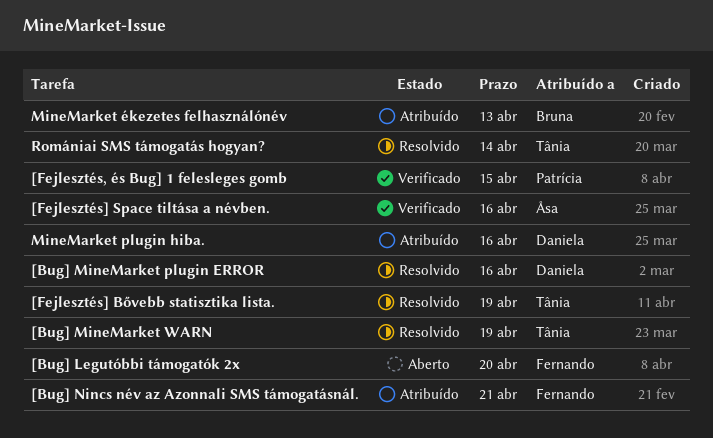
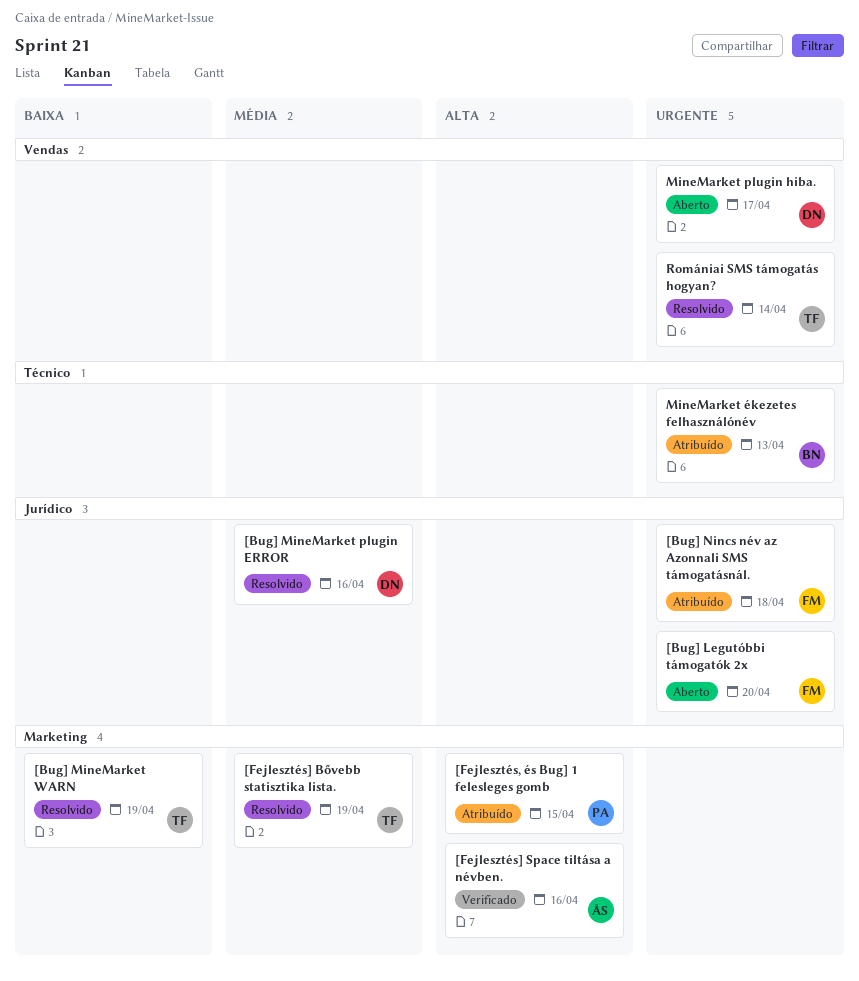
[Bug] Nincs név az Azonnali SMS támogatásnál., due: Apr 21 -> Apr 18
[Fejlesztés, és Bug] 1 felesleges gomb, status: Verificado -> Atribuído
MineMarket plugin hiba., status: Atribuído -> Aberto
MineMarket plugin hiba., due: Apr 16 -> Apr 17

